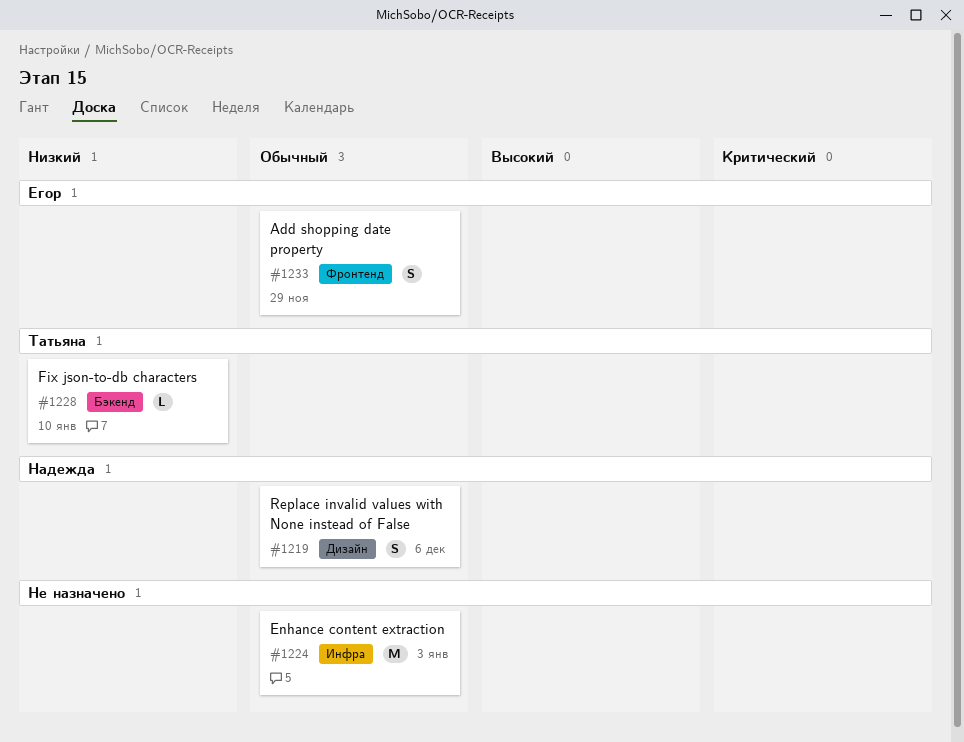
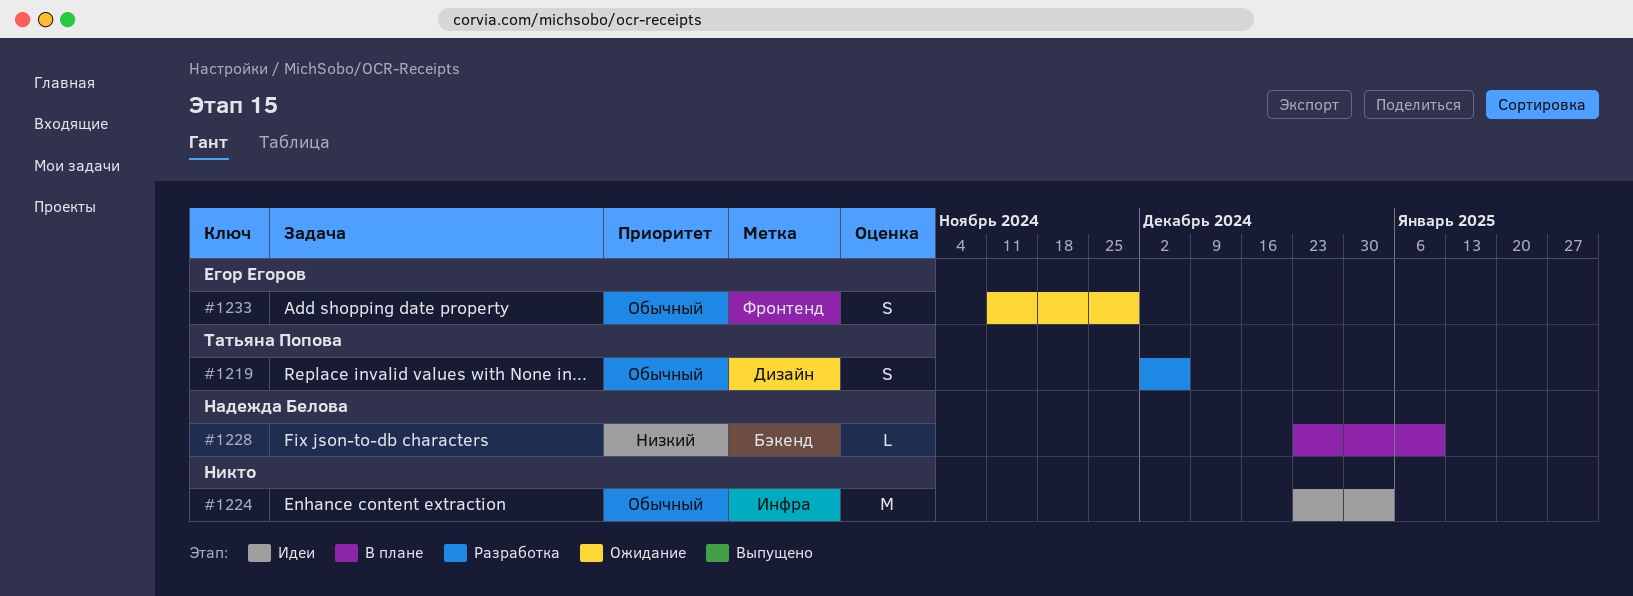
#1219, owner: Надежда Белова -> Татьяна Попова
#1228, owner: Татьяна Попова -> Надежда Белова

